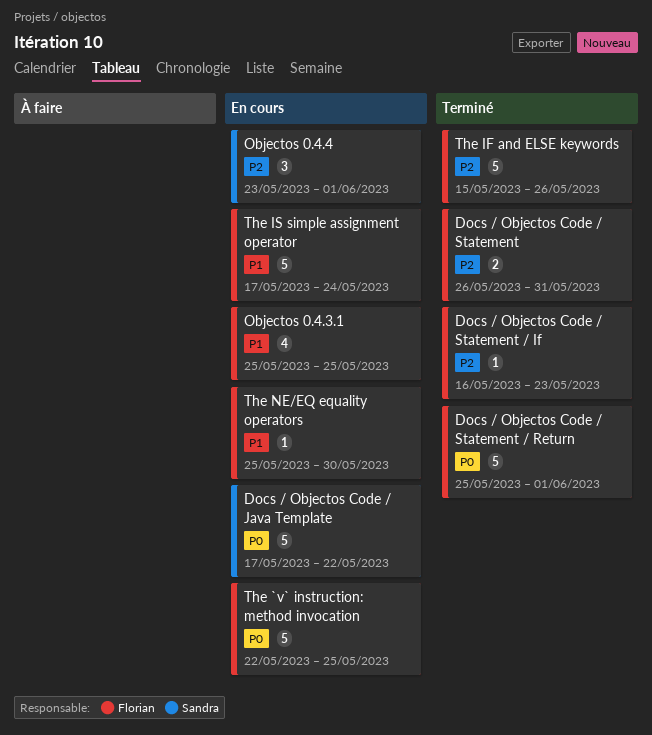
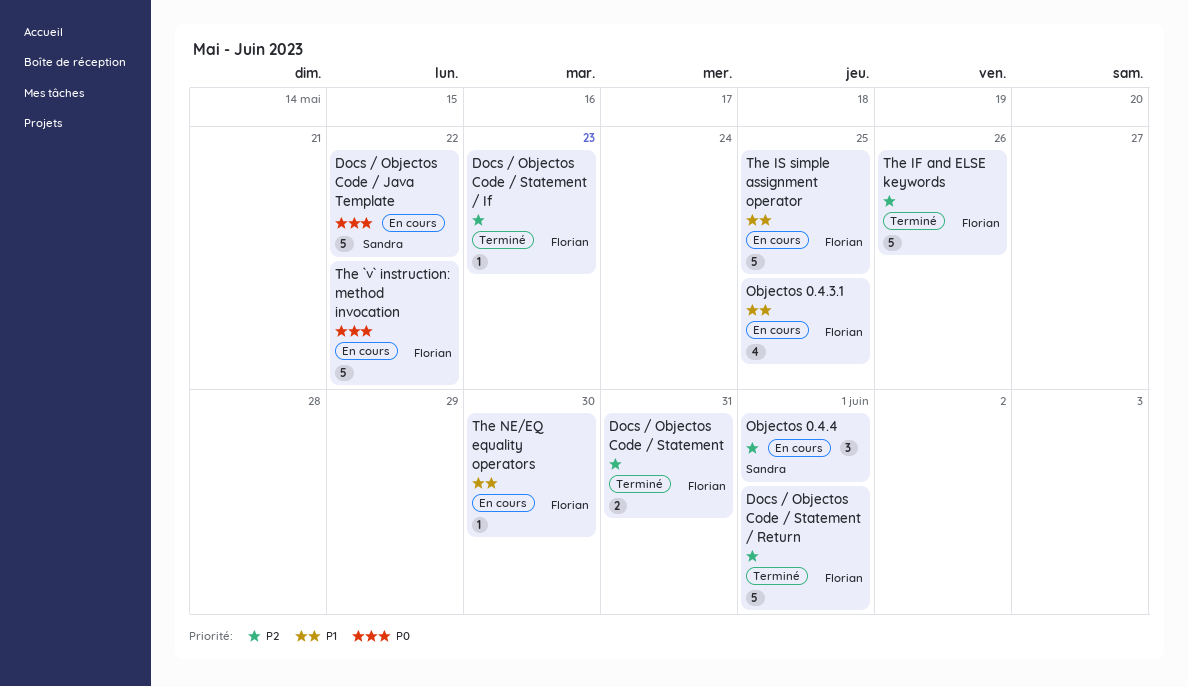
Docs / Objectos Code / Statement / Return, priority: P0 -> P2
The `v` instruction: method invocation, due: May 25 -> May 22
The IS simple assignment operator, due: May 24 -> May 25

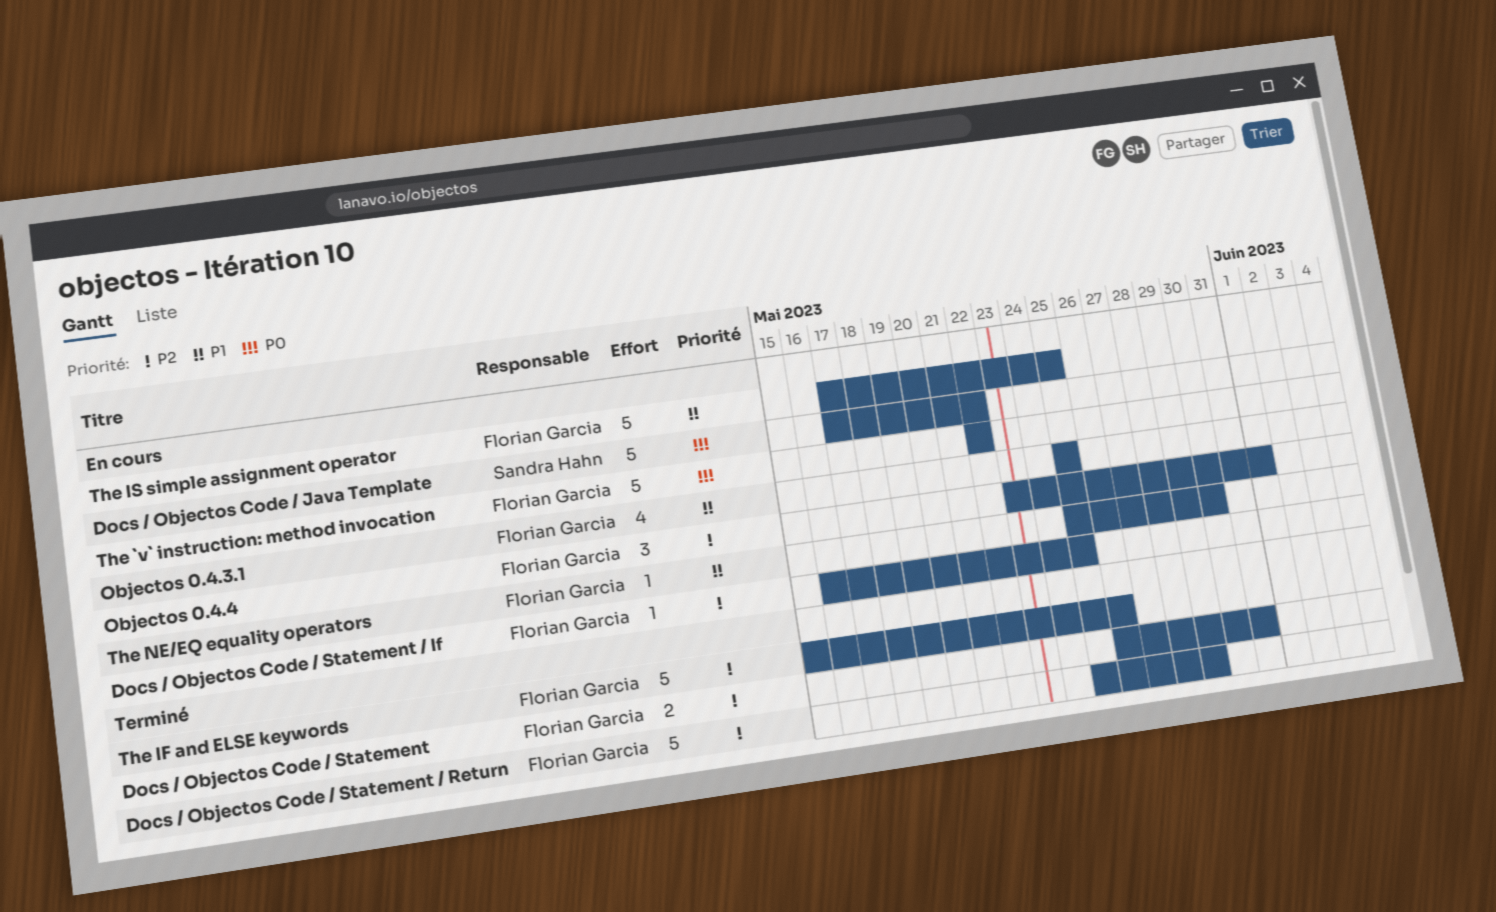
Docs / Objectos Code / Statement / If, status: Terminé -> En cours
Docs / Objectos Code / Statement / If, due: May 23 -> May 25
Docs / Objectos Code / Statement / Return, due: Jun 1 -> May 29
Objectos 0.4.4, owner: Sandra Hahn -> Florian Garcia

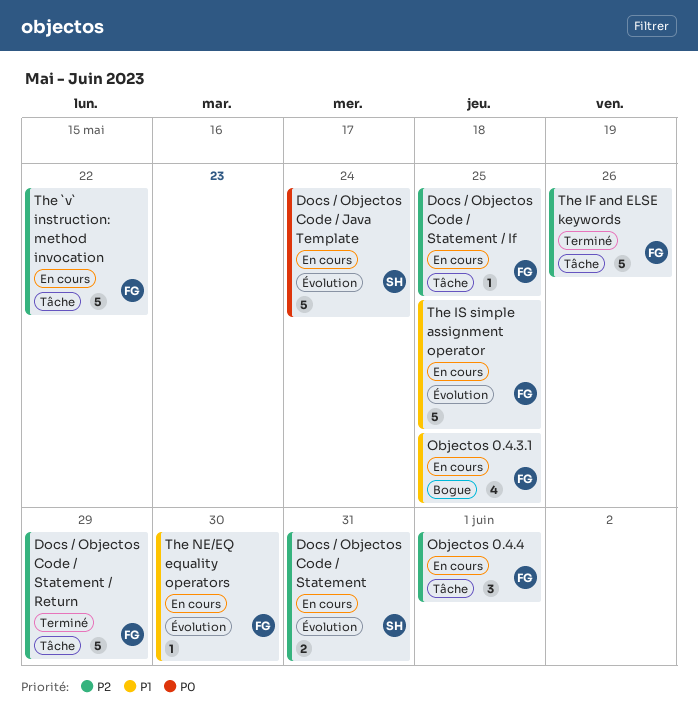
Docs / Objectos Code / Java Template, due: May 22 -> May 24
Docs / Objectos Code / Statement, status: Terminé -> En cours
Docs / Objectos Code / Statement, owner: Florian Garcia -> Sandra Hahn
The `v` instruction: method invocation, priority: P0 -> P2

